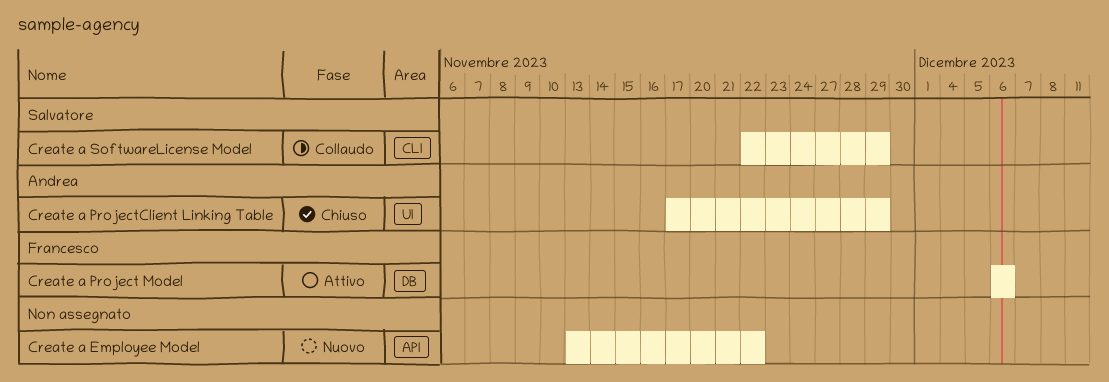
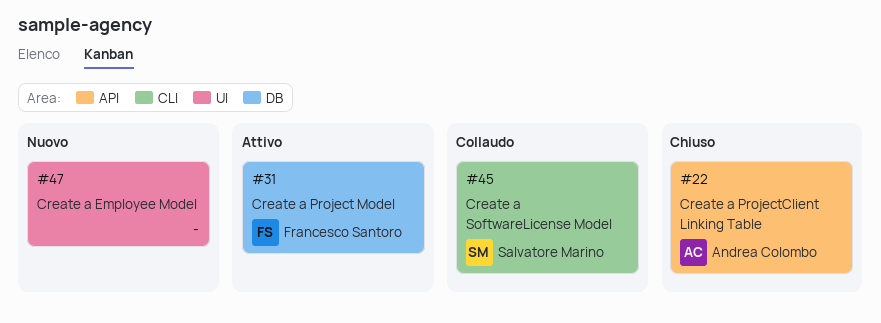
Create a Employee Model, label: API -> UI
Create a ProjectClient Linking Table, label: UI -> API

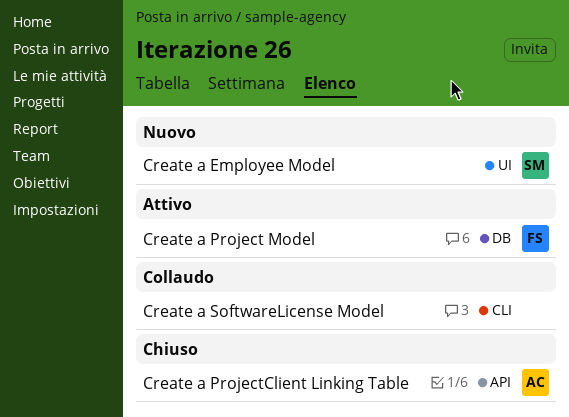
Create a Employee Model, owner: none -> Salvatore Marino
Create a SoftwareLicense Model, owner: Salvatore Marino -> none

